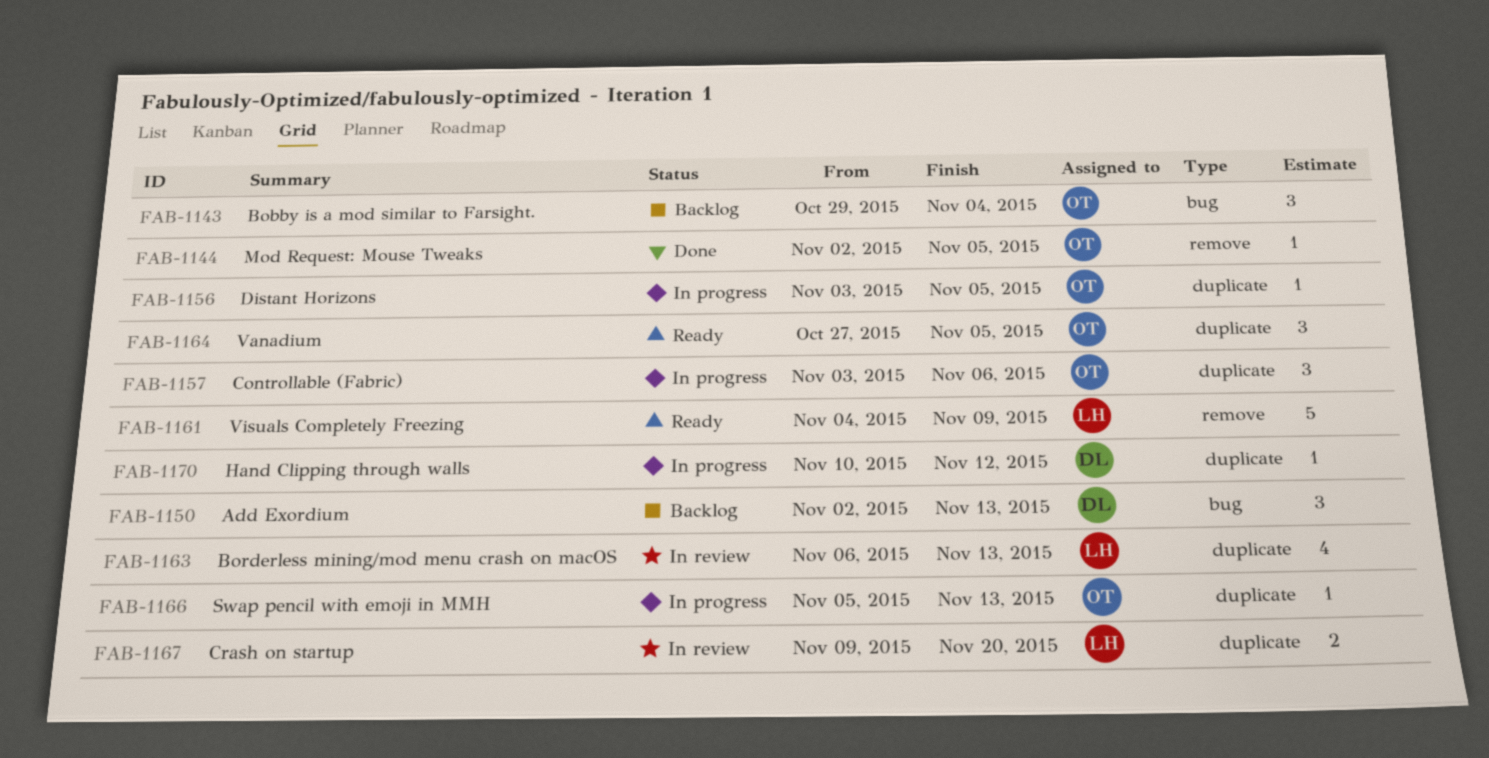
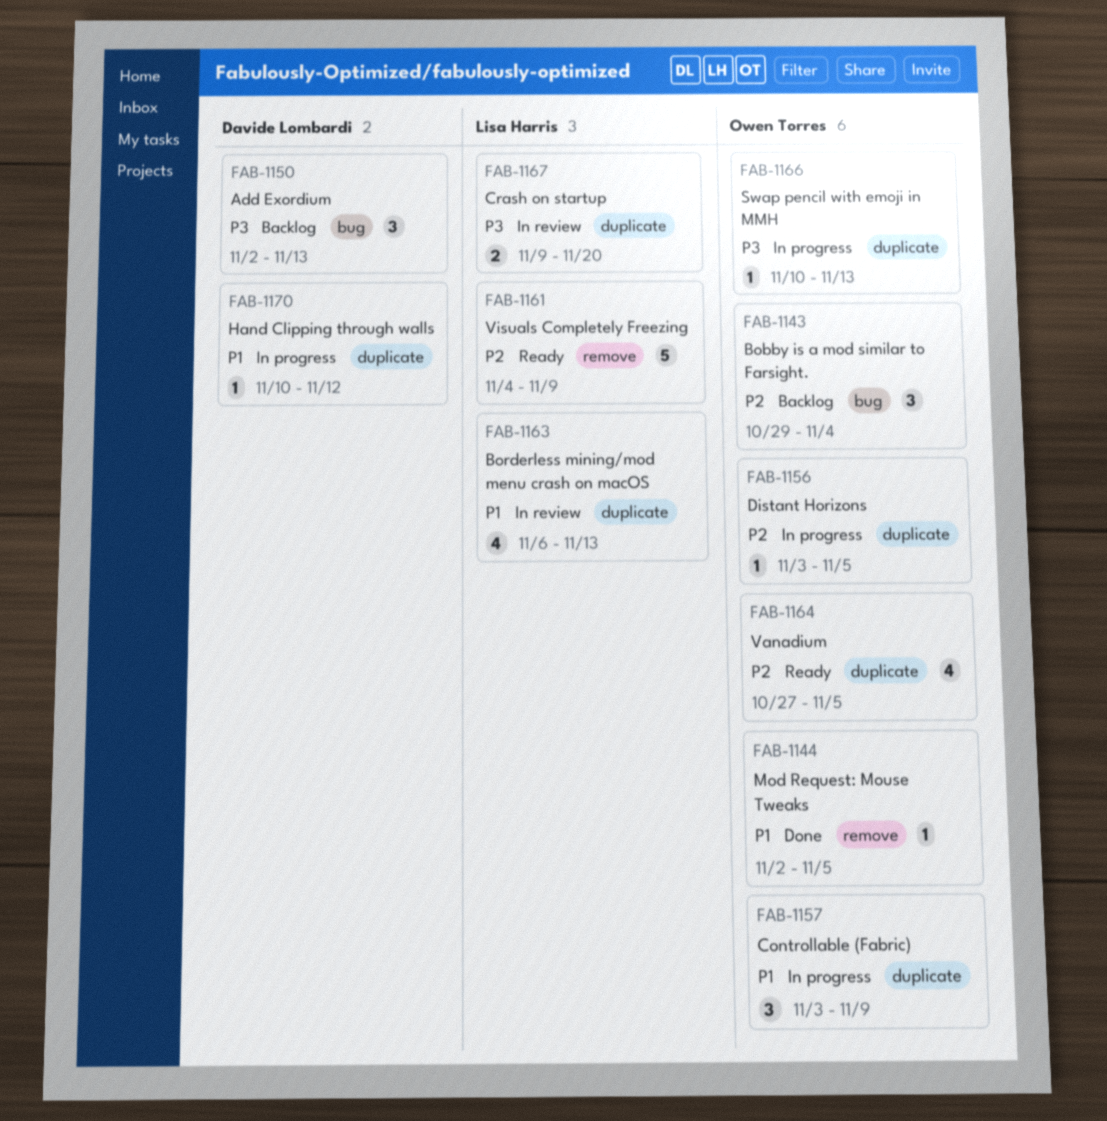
FAB-1157, due: Nov 6 -> Nov 9
FAB-1164, estimate: 3 -> 4
FAB-1166, start: Nov 5 -> Nov 10

